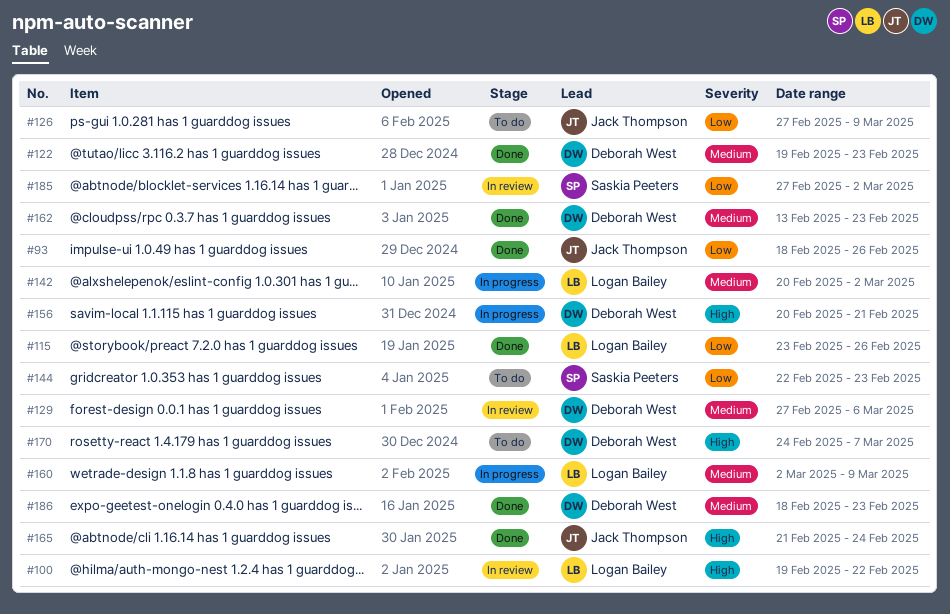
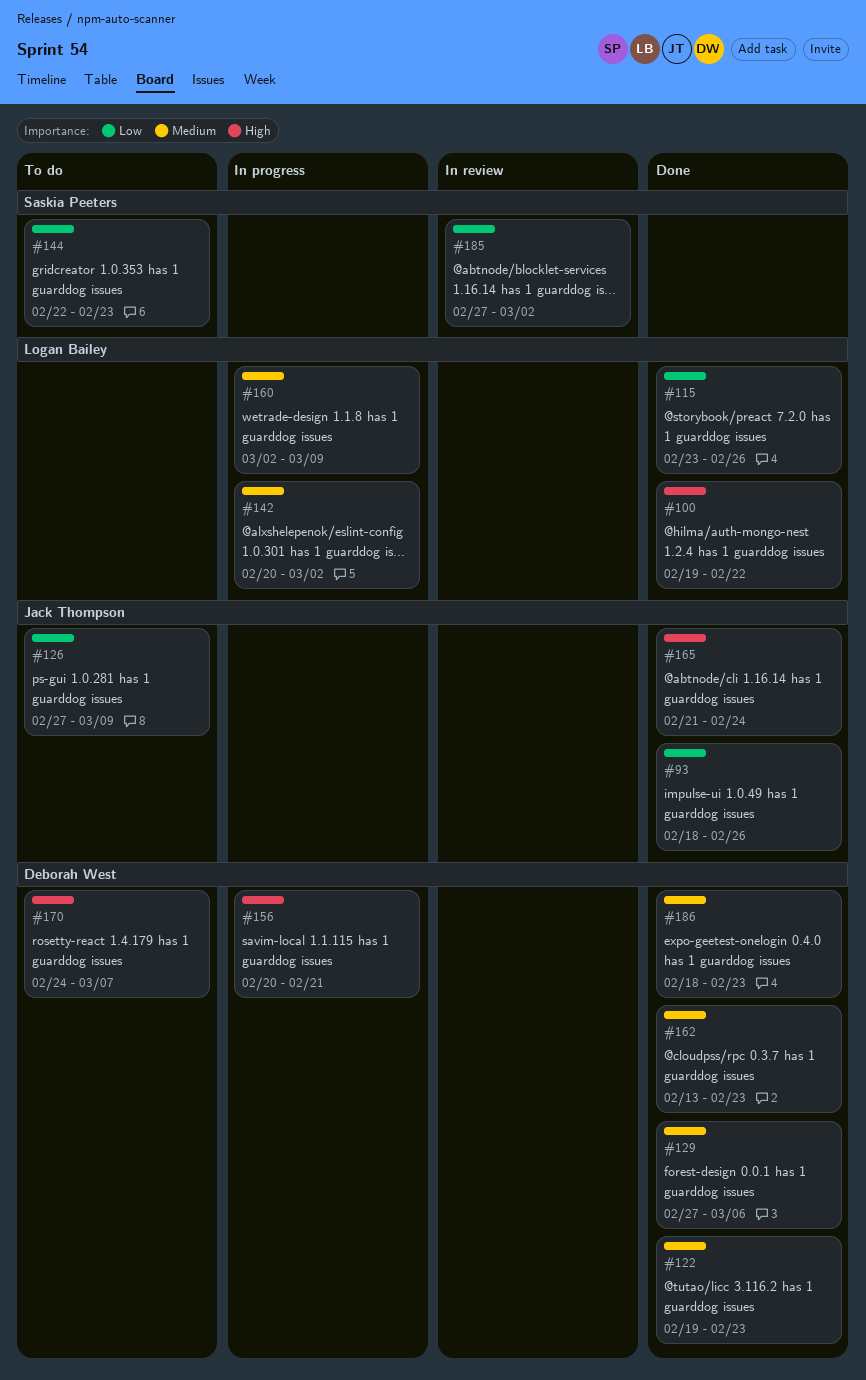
#100, status: In review -> Done
#129, status: In review -> Done

